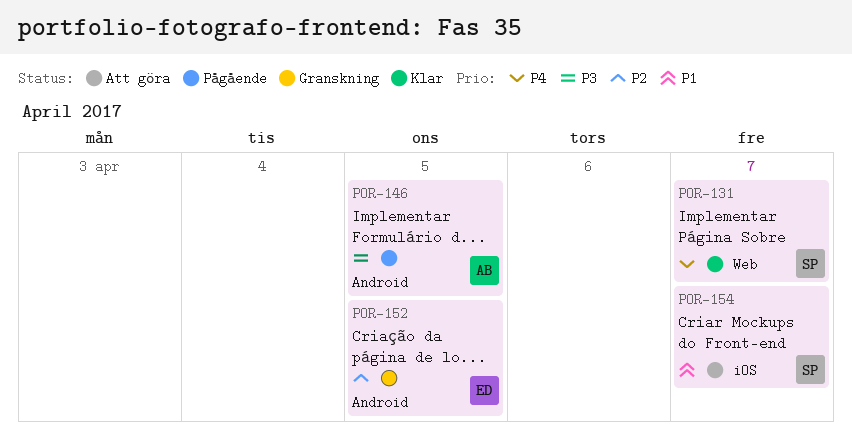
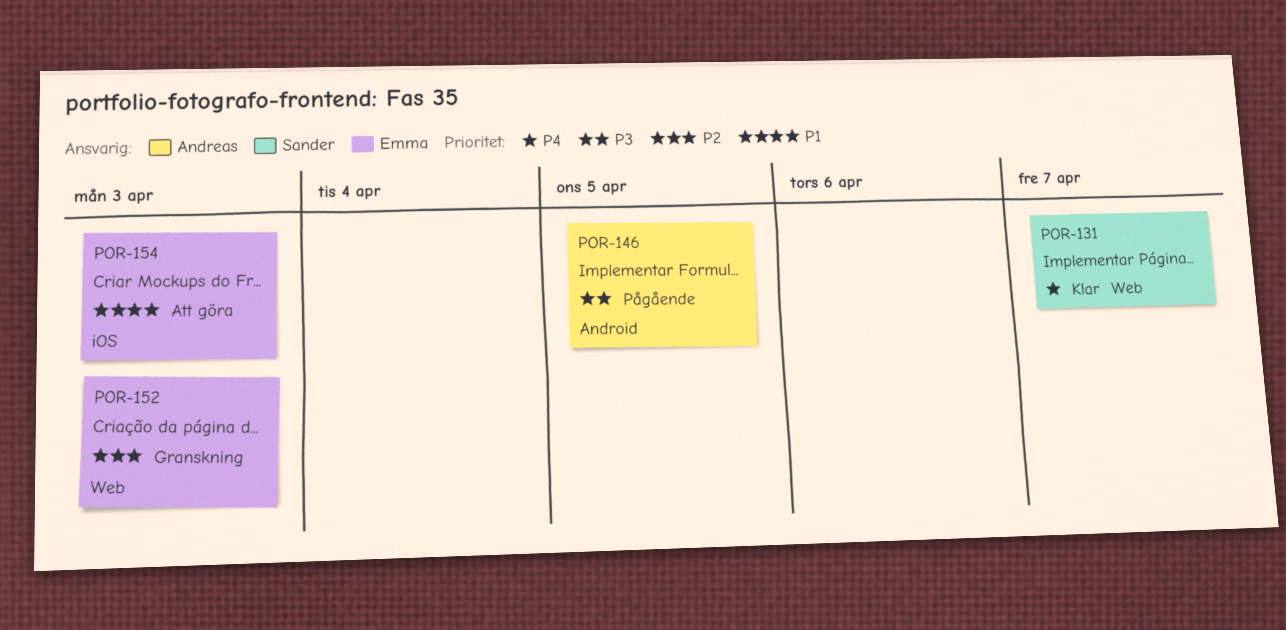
POR-152, label: Android -> Web
POR-152, due: Apr 5 -> Apr 3
POR-154, owner: Sander -> Emma
POR-154, due: Apr 7 -> Apr 3

